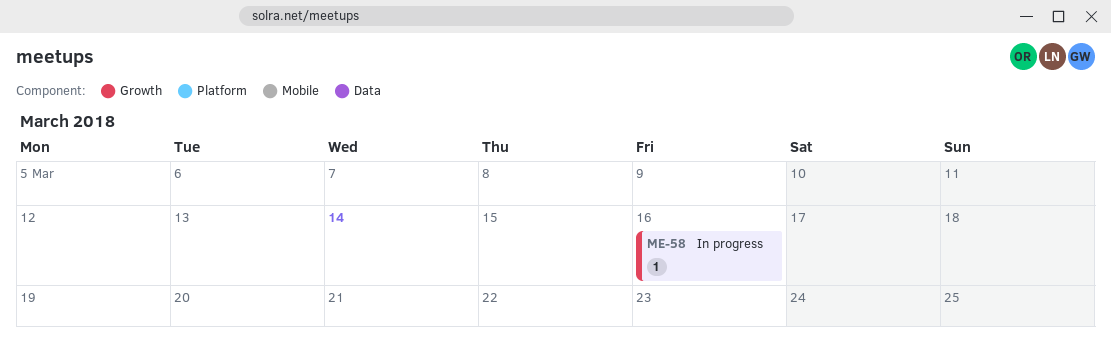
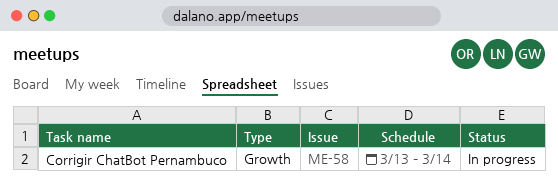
ME-58, due: Mar 16 -> Mar 14

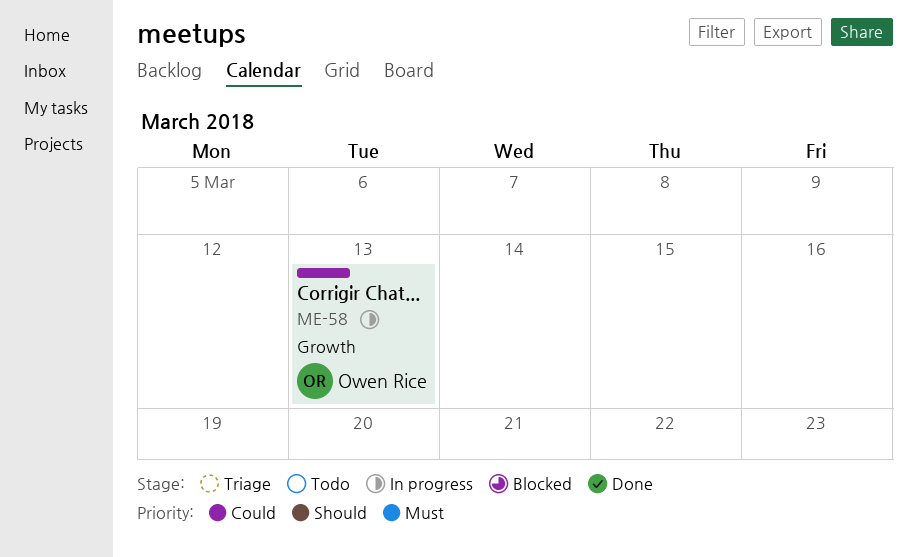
ME-58, due: Mar 14 -> Mar 13

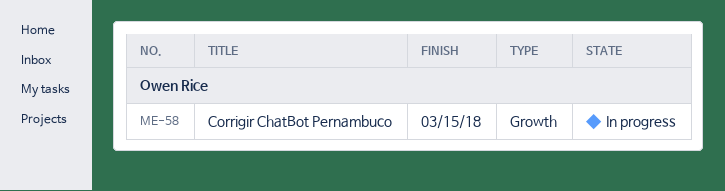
ME-58, due: Mar 13 -> Mar 15

